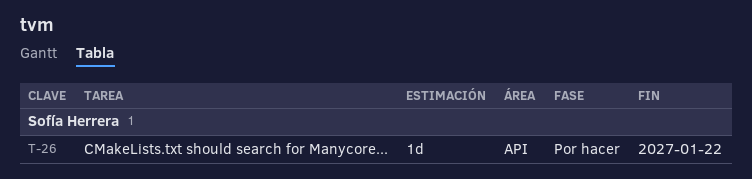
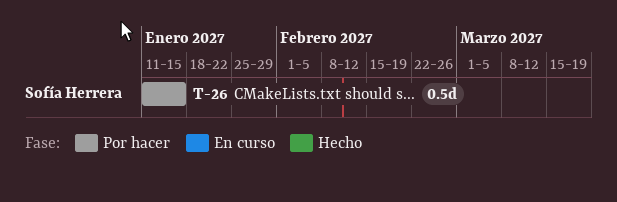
T-26, estimate: 1d -> 0.5d
T-26, due: Jan 22 -> Jan 15

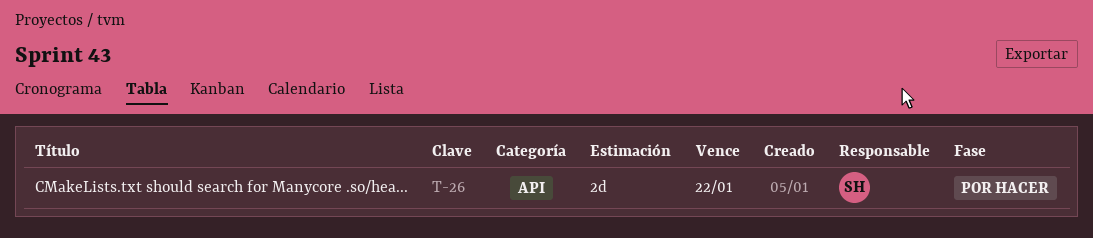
T-26, estimate: 0.5d -> 2d
T-26, due: Jan 15 -> Jan 22

